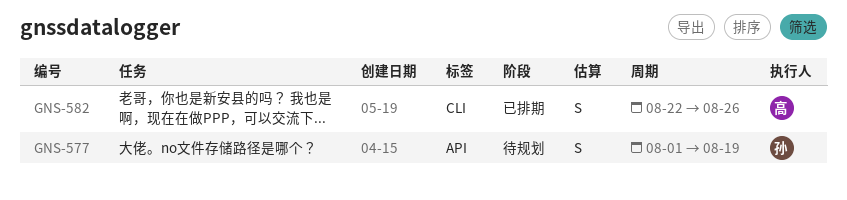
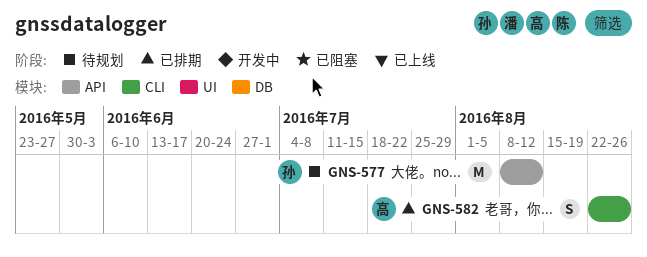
GNS-577, estimate: S -> M
GNS-577, start: Aug 1 -> Aug 8
GNS-577, due: Aug 19 -> Aug 12

